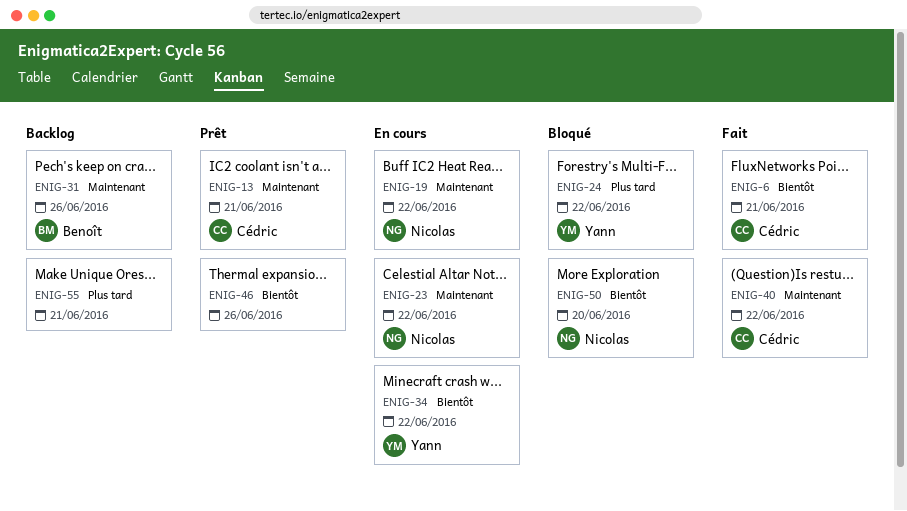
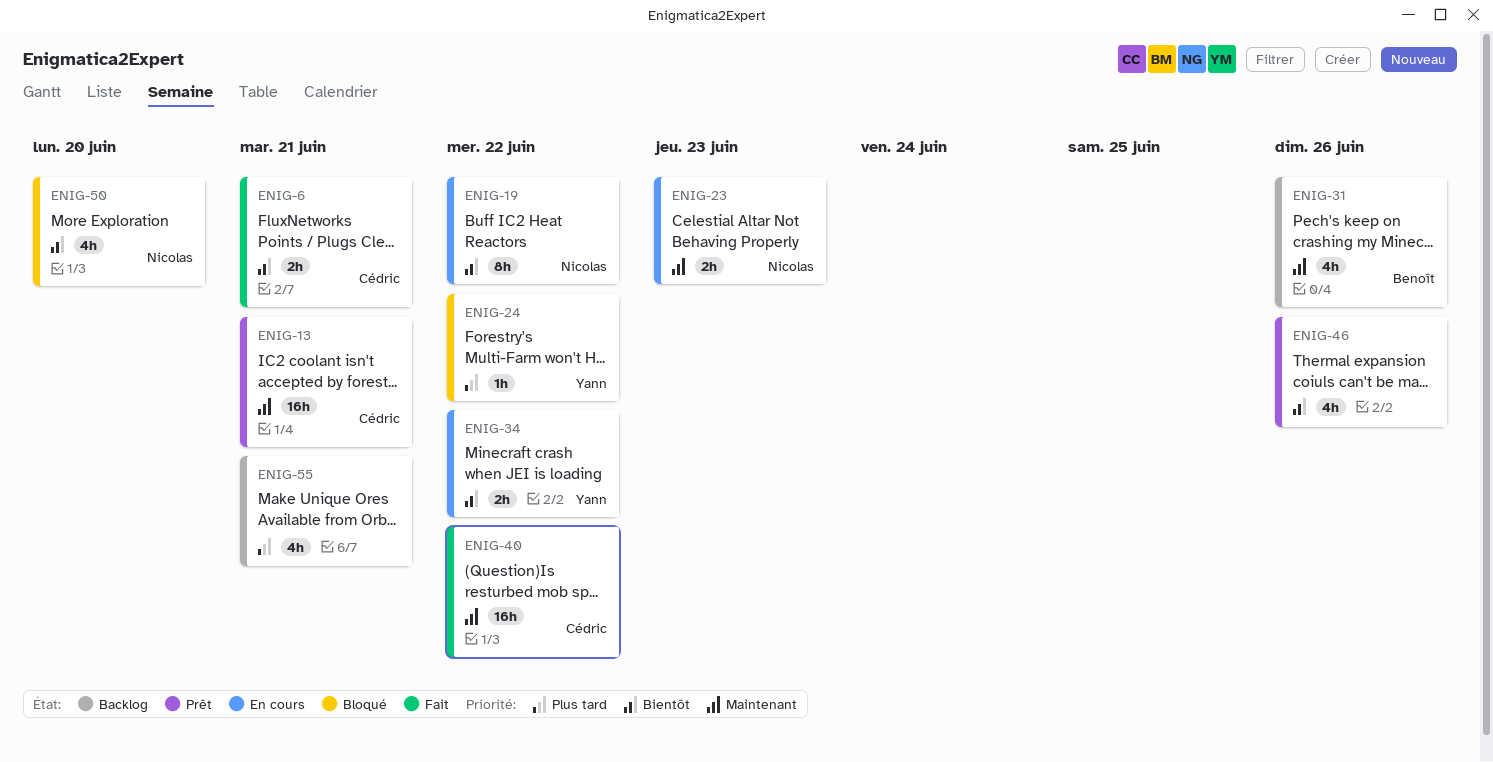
ENIG-19, priority: Maintenant -> Bientôt
ENIG-23, due: Jun 22 -> Jun 23

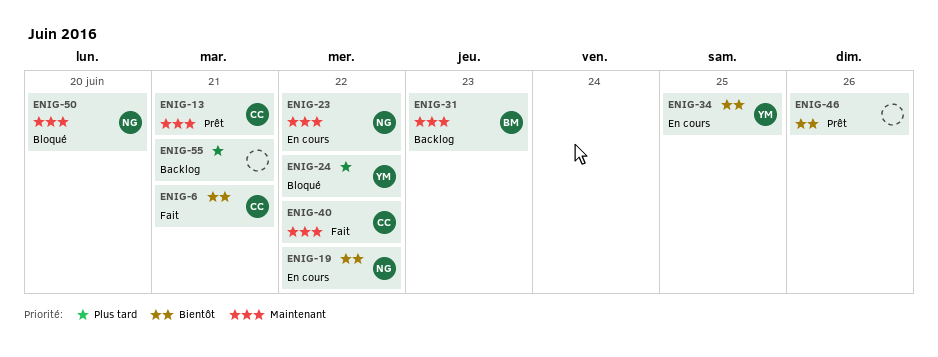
ENIG-23, due: Jun 23 -> Jun 22
ENIG-31, due: Jun 26 -> Jun 23
ENIG-34, due: Jun 22 -> Jun 25
ENIG-50, priority: Bientôt -> Maintenant

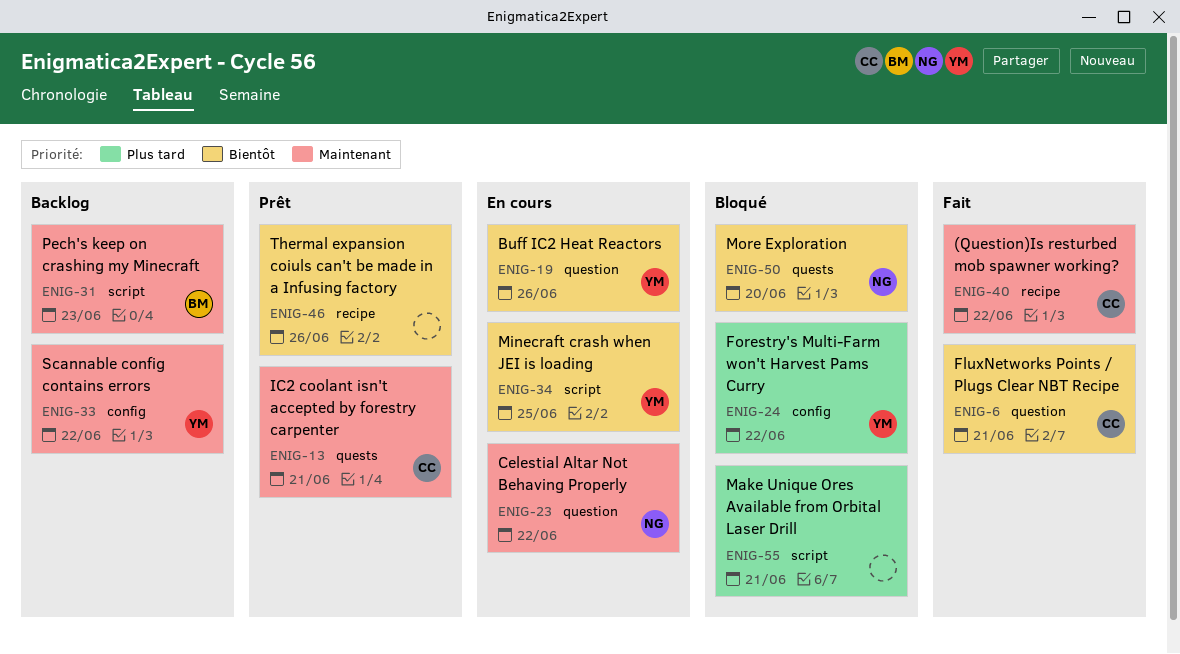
ENIG-19, owner: NG -> YM
ENIG-19, due: Jun 22 -> Jun 26
ENIG-33: none -> present
ENIG-50, priority: Maintenant -> Bientôt
ENIG-55, status: Backlog -> Bloqué

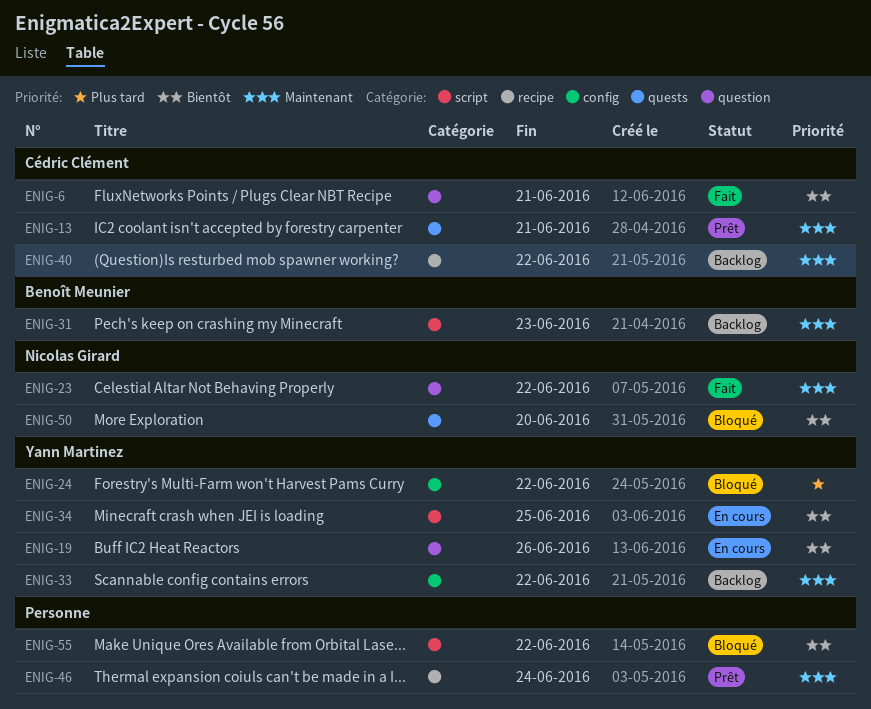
ENIG-23, status: En cours -> Fait
ENIG-40, status: Fait -> Backlog
ENIG-46, priority: Bientôt -> Maintenant
ENIG-46, due: Jun 26 -> Jun 24
ENIG-55, priority: Plus tard -> Bientôt
ENIG-55, due: Jun 21 -> Jun 22

